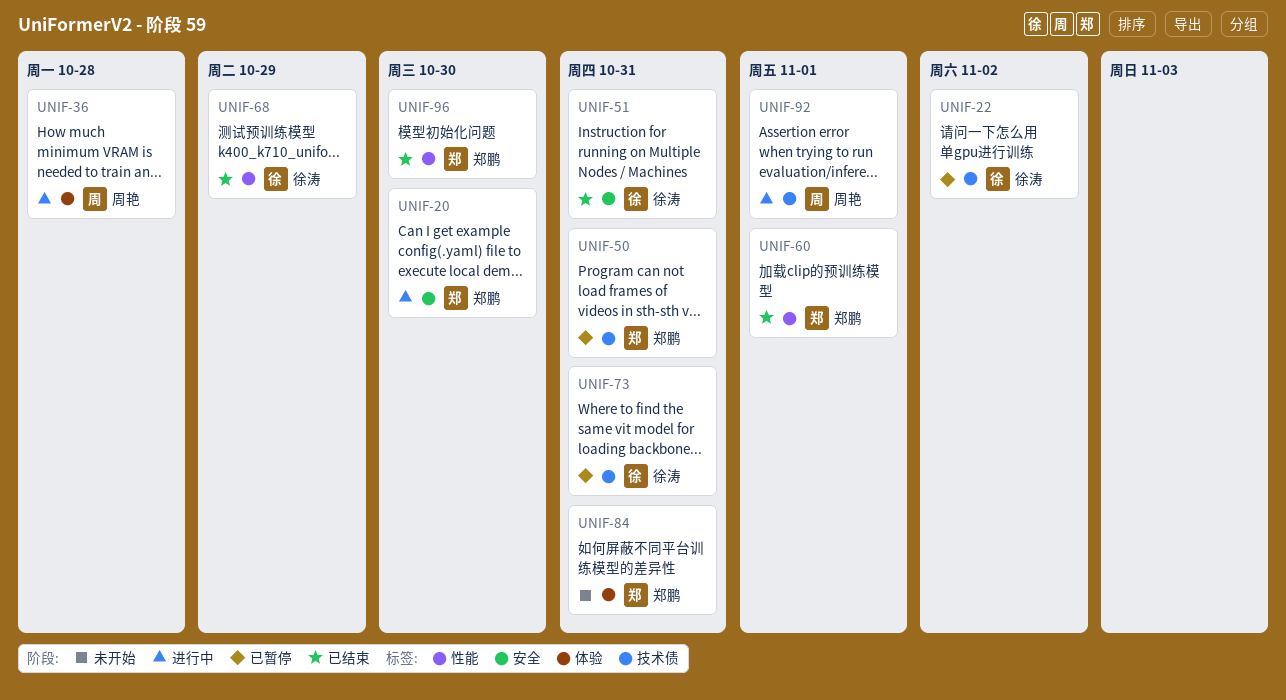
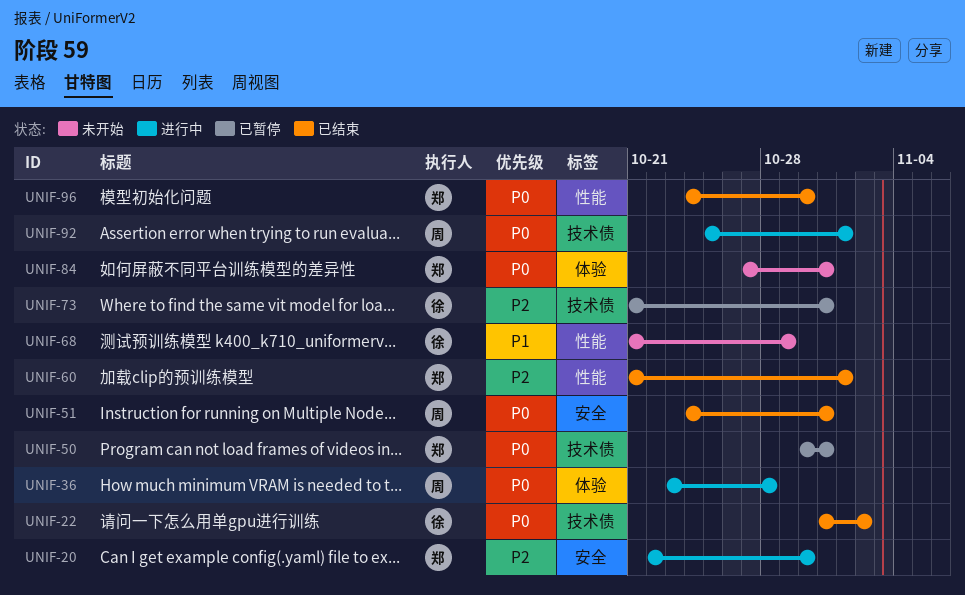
UNIF-22, status: 已暂停 -> 已结束
UNIF-51, owner: 徐涛 -> 周艳
UNIF-68, status: 已结束 -> 未开始

